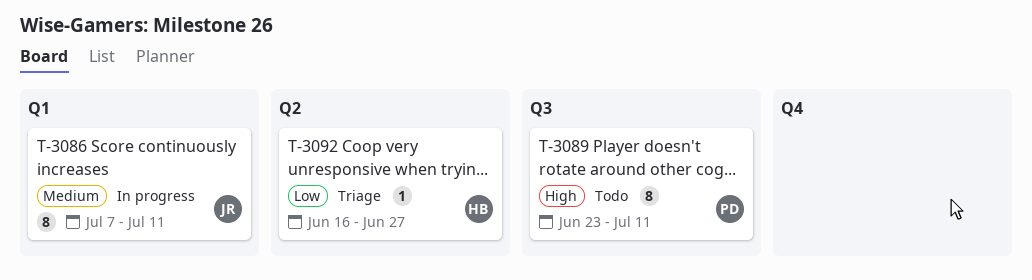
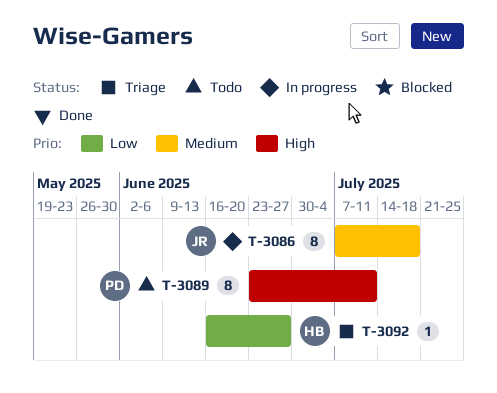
T-3086, due: Jul 11 -> Jul 18

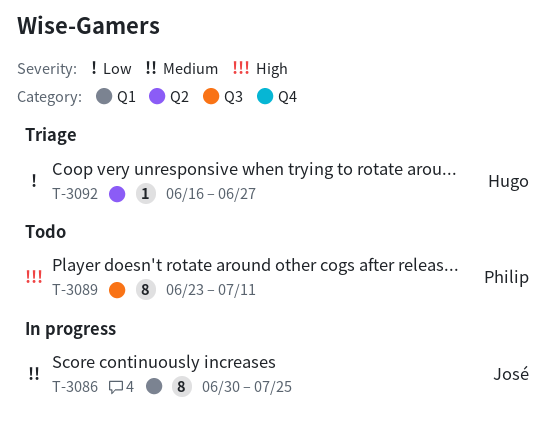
T-3086, start: Jul 7 -> Jun 30
T-3086, due: Jul 18 -> Jul 25

